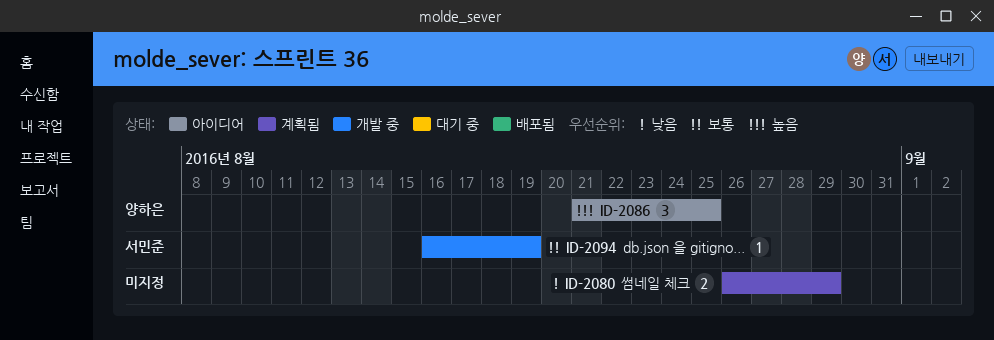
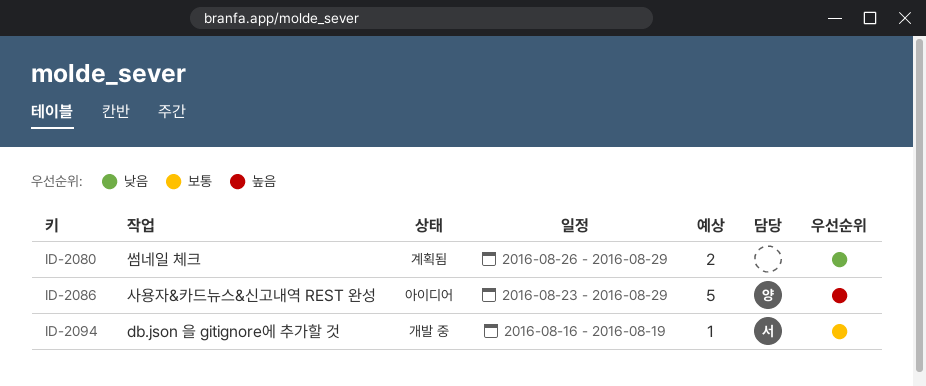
ID-2086, estimate: 3 -> 5
ID-2086, start: Aug 21 -> Aug 23
ID-2086, due: Aug 25 -> Aug 29

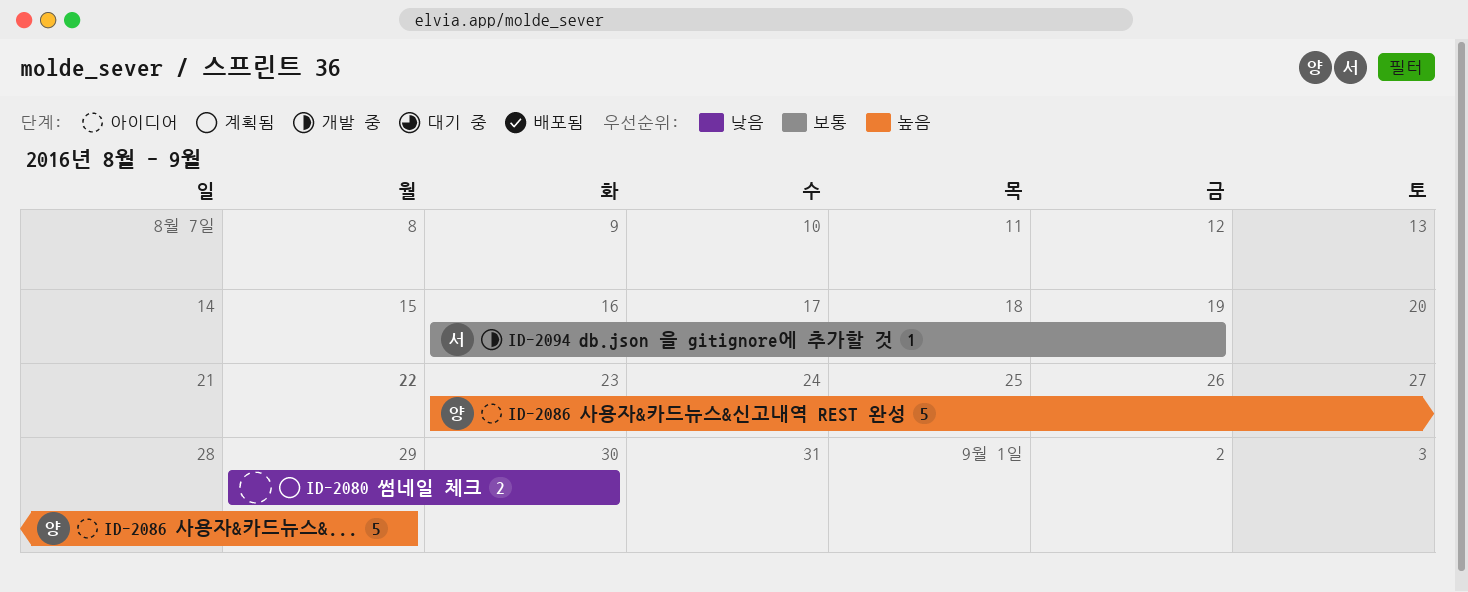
ID-2080, start: Aug 26 -> Aug 29
ID-2080, due: Aug 29 -> Aug 30

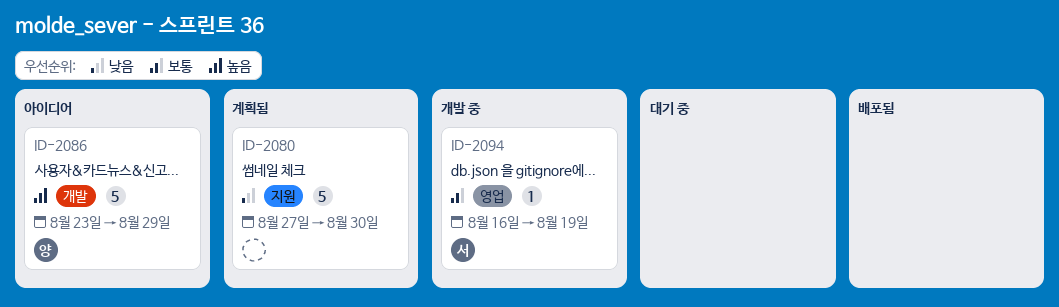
ID-2080, estimate: 2 -> 5
ID-2080, start: Aug 29 -> Aug 27

